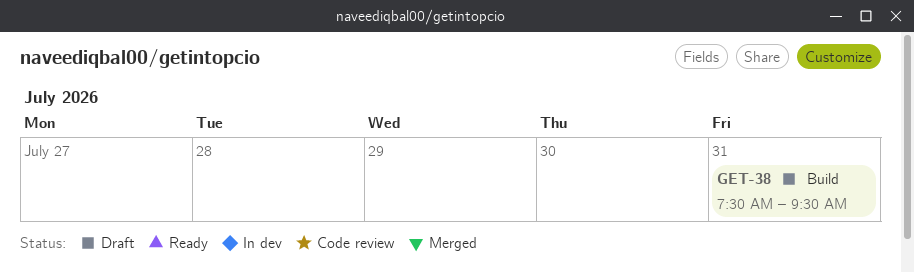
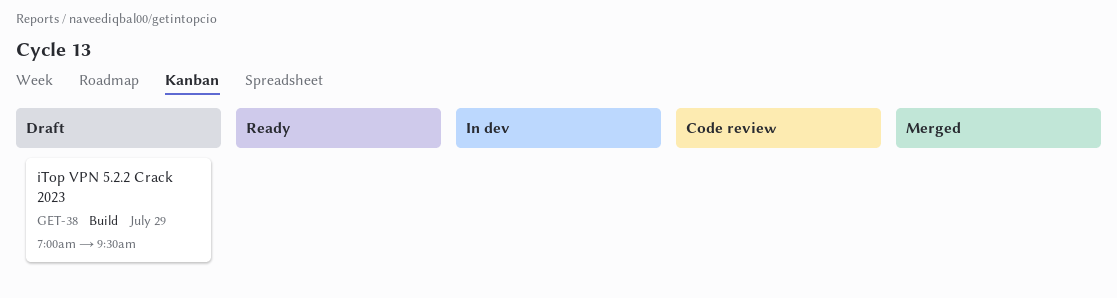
GET-38, day: Jul 31 -> Jul 29
GET-38, begins: 07:30 -> 07:00

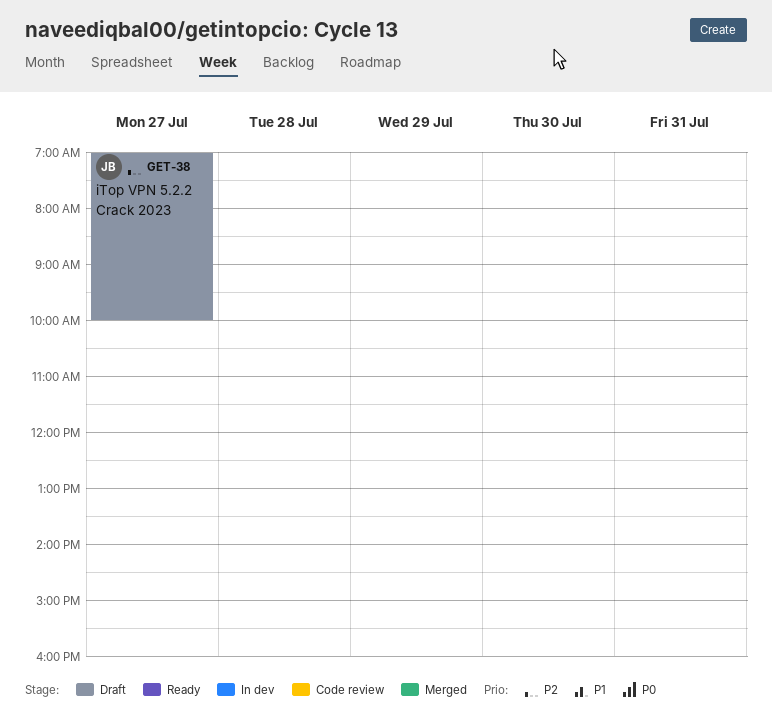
GET-38, day: Jul 29 -> Jul 27
GET-38, ends: 09:30 -> 10:00

